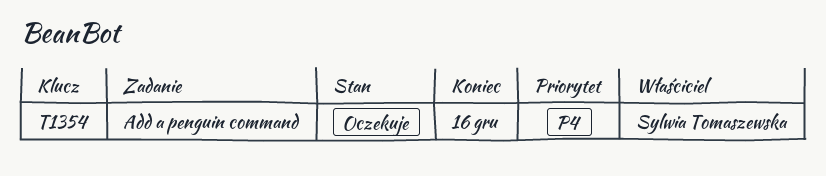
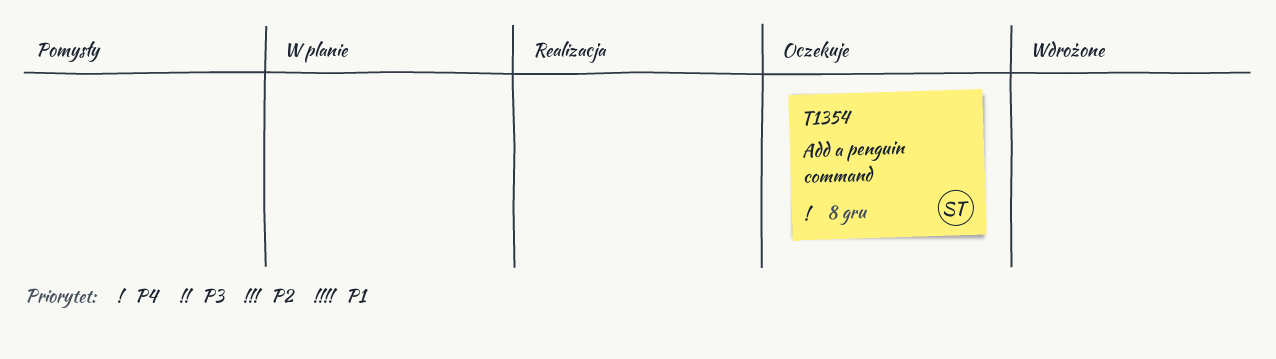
T1354, due: Dec 16 -> Dec 8

